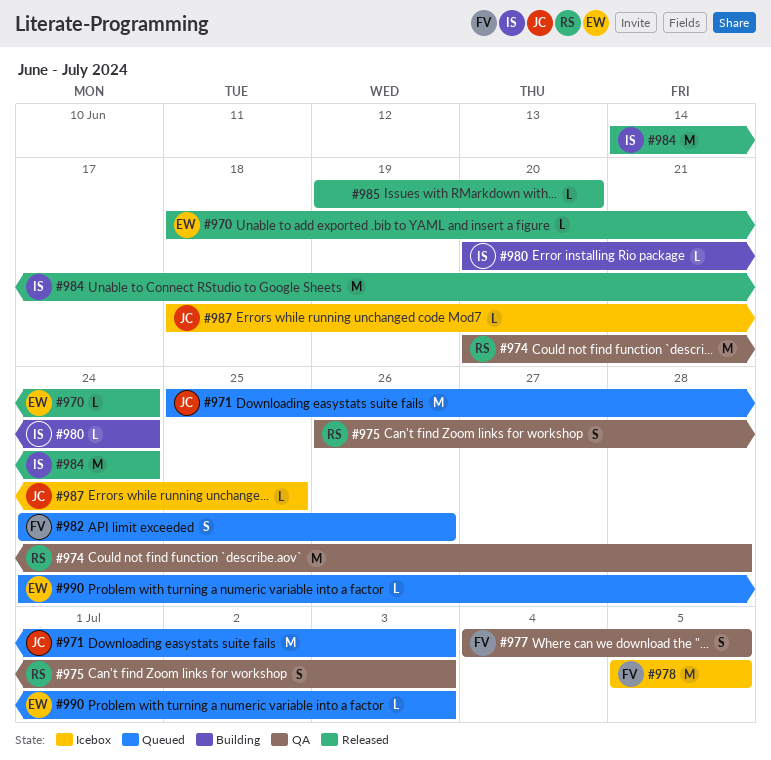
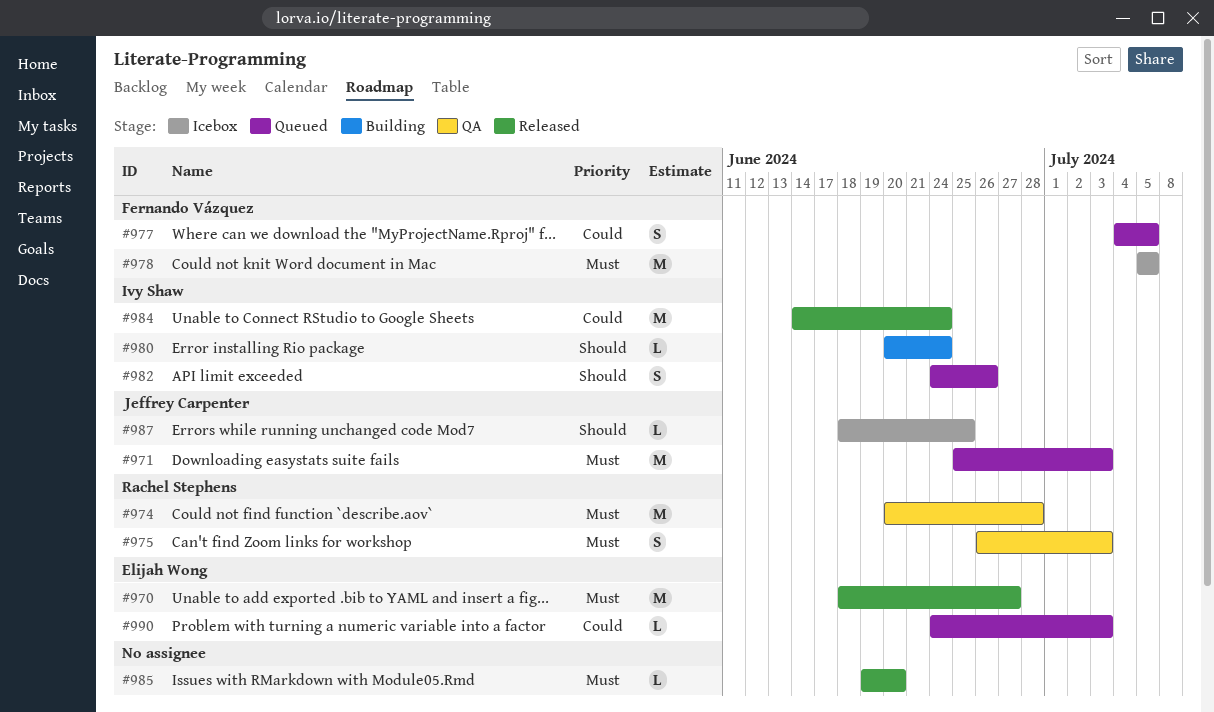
#970, estimate: L -> M
#970, due: Jun 24 -> Jun 27
#977, status: QA -> Queued
#982, owner: Fernando Vázquez -> Ivy Shaw

